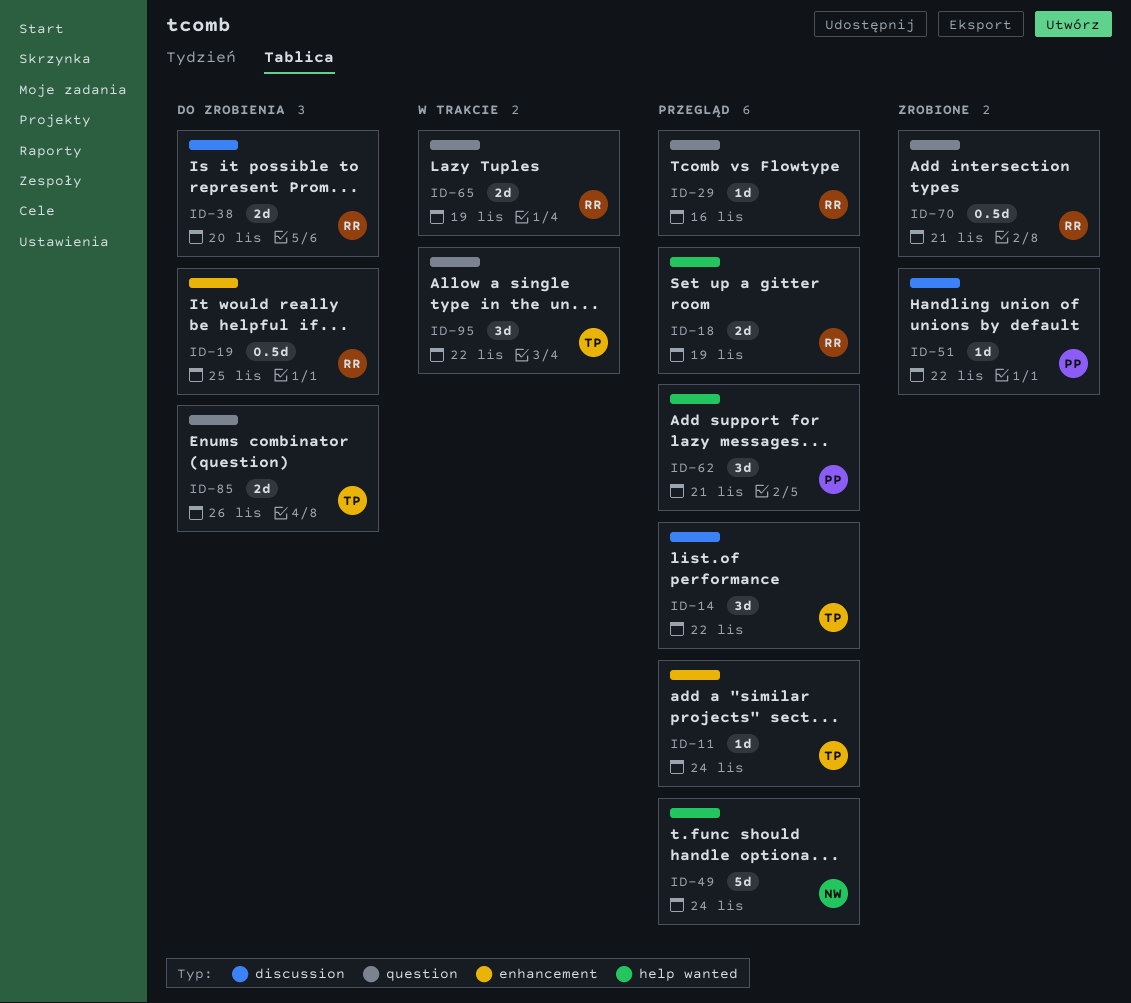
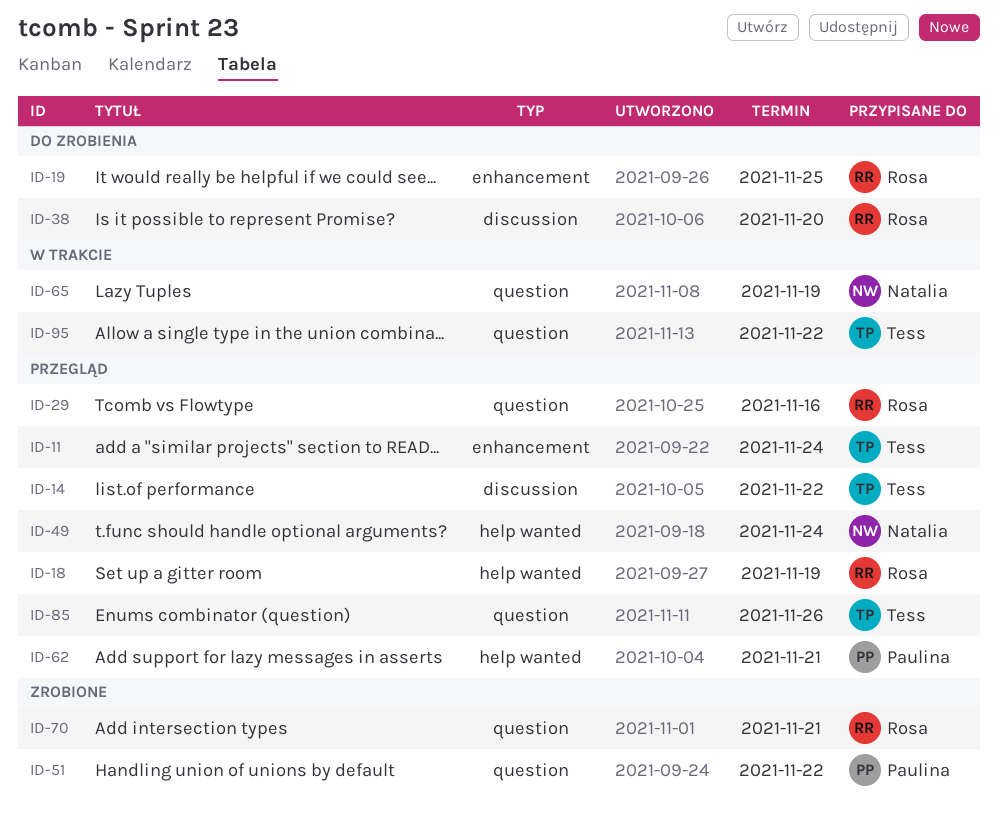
ID-51, label: discussion -> question
ID-65, owner: Rosa -> Natalia
ID-85, status: Do zrobienia -> Przegląd

